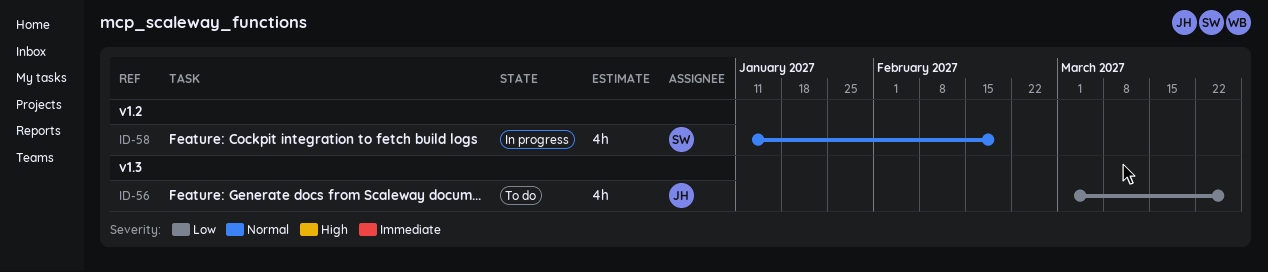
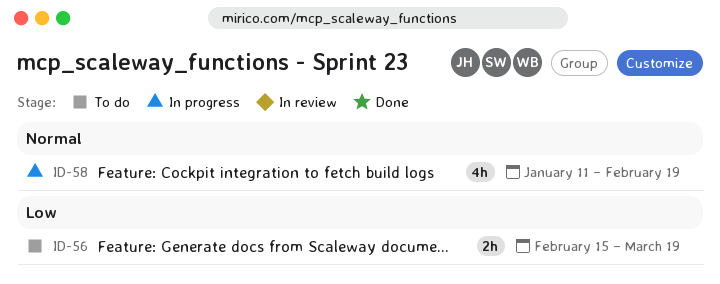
ID-56, estimate: 4h -> 2h
ID-56, start: Mar 1 -> Feb 15
ID-56, due: Mar 26 -> Mar 19

